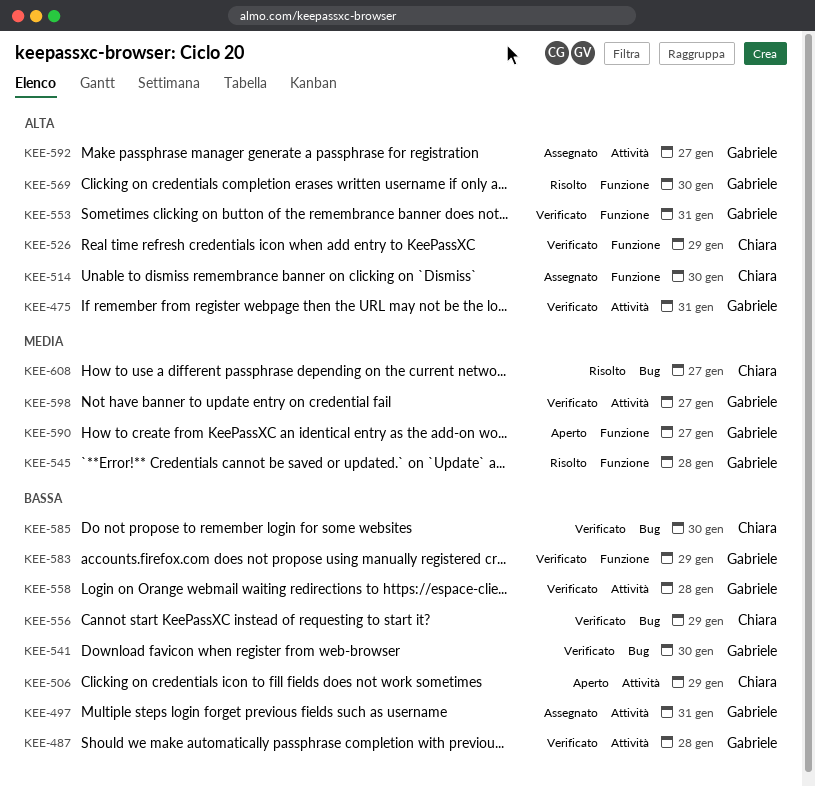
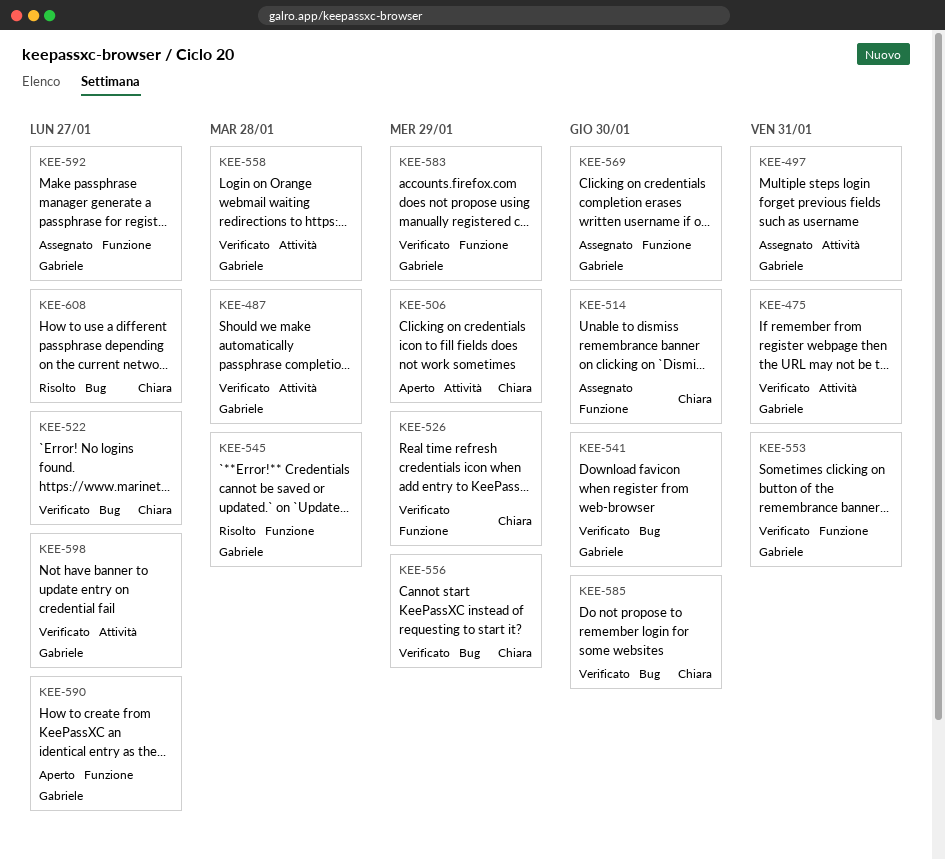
KEE-522: none -> present
KEE-569, status: Risolto -> Assegnato
KEE-592, label: Attività -> Funzione

